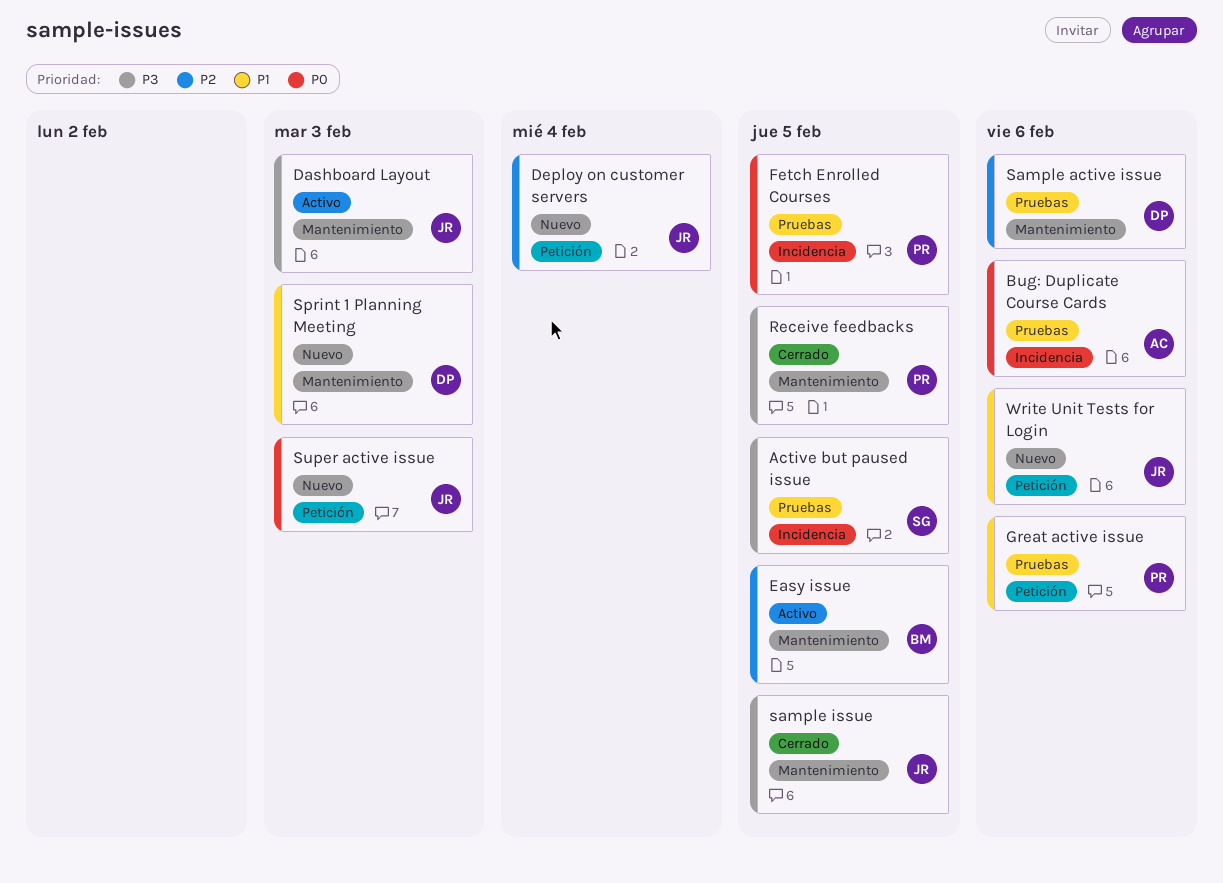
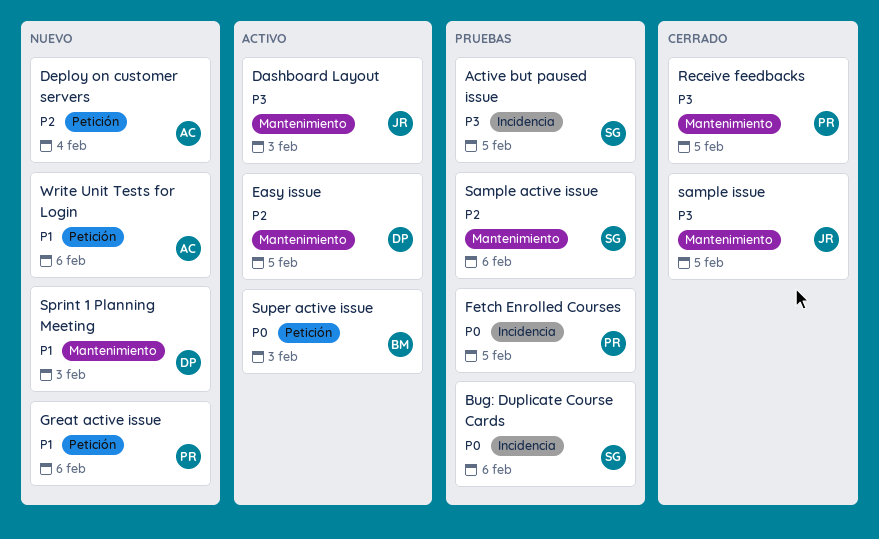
Bug: Duplicate Course Cards, owner: AC -> SG
Deploy on customer servers, owner: JR -> AC
Easy issue, owner: BM -> DP
Great active issue, status: Pruebas -> Nuevo
Sample active issue, owner: DP -> SG
Super active issue, status: Nuevo -> Activo
Super active issue, owner: JR -> BM
Write Unit Tests for Login, owner: JR -> AC

